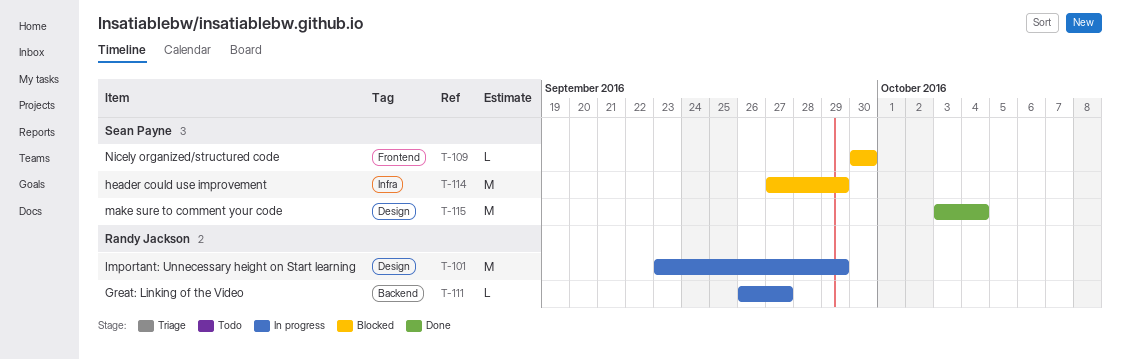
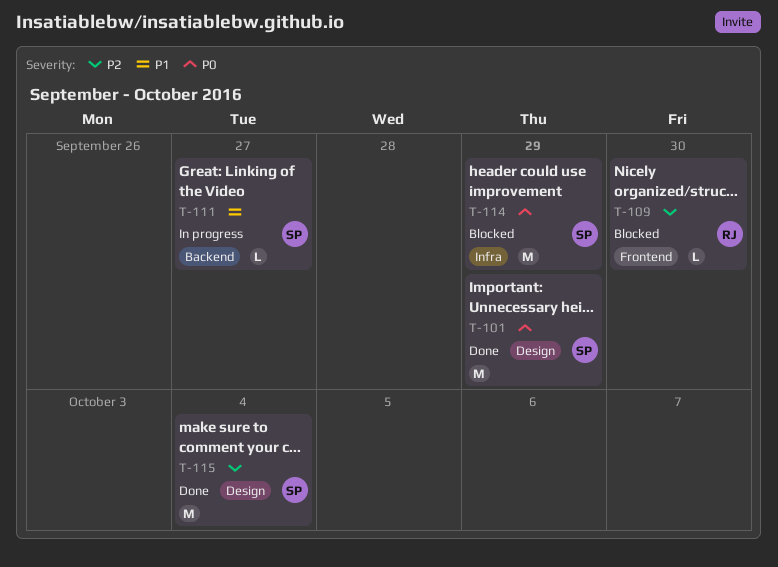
T-101, status: In progress -> Done
T-101, owner: Randy Jackson -> Sean Payne
T-109, owner: Sean Payne -> Randy Jackson
T-111, owner: Randy Jackson -> Sean Payne

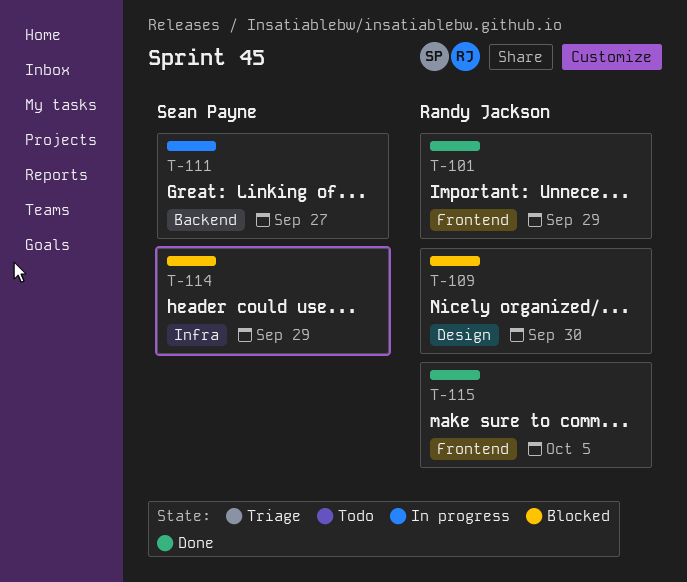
T-101, owner: Sean Payne -> Randy Jackson
T-101, label: Design -> Frontend
T-109, label: Frontend -> Design
T-115, owner: Sean Payne -> Randy Jackson
T-115, label: Design -> Frontend
T-115, due: Oct 4 -> Oct 5

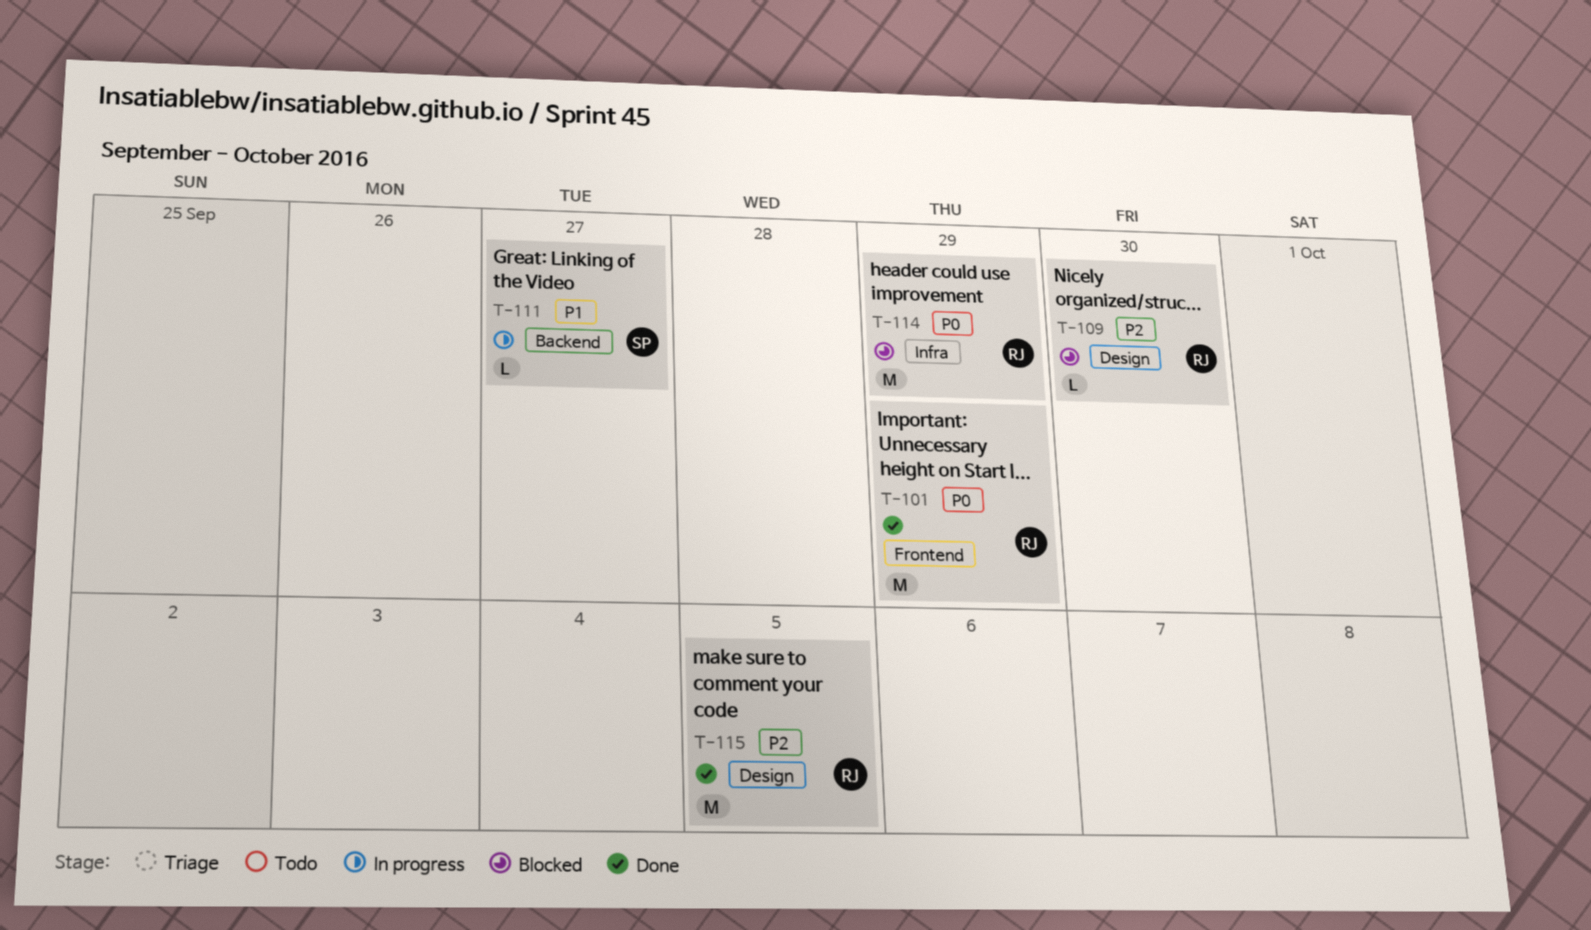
T-114, owner: Sean Payne -> Randy Jackson
T-115, label: Frontend -> Design

